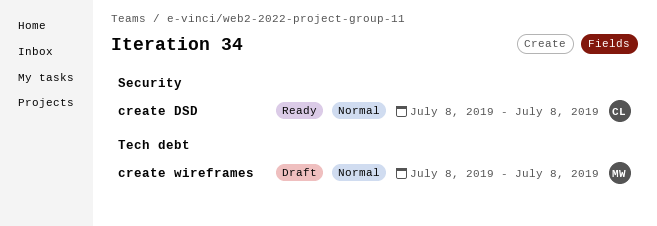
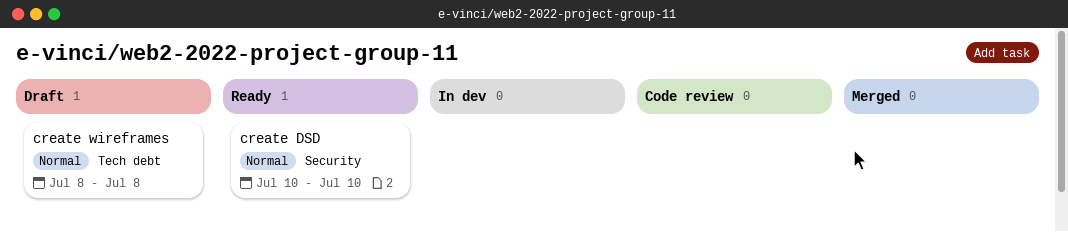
create DSD, start: Jul 8 -> Jul 10
create DSD, due: Jul 8 -> Jul 10

